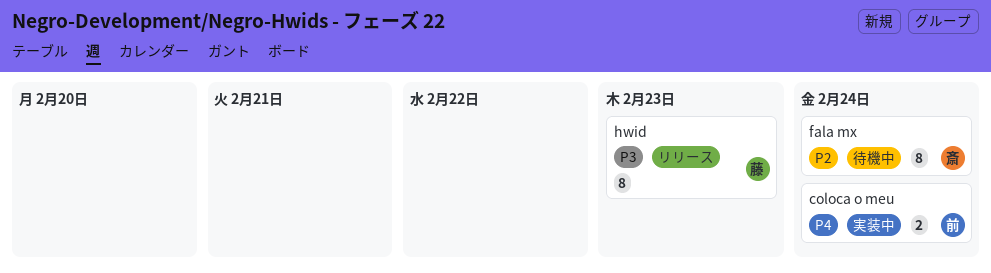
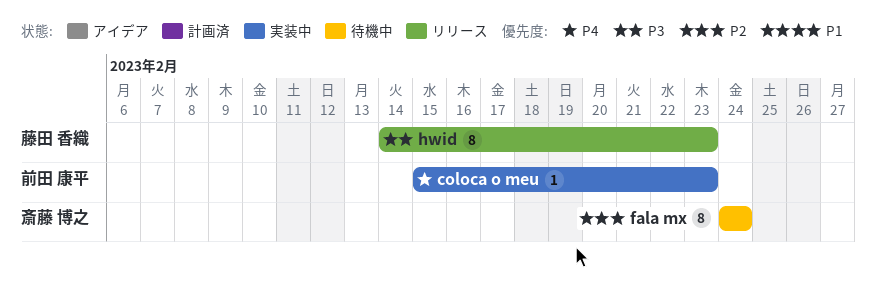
coloca o meu, estimate: 2 -> 1
coloca o meu, due: Feb 24 -> Feb 23

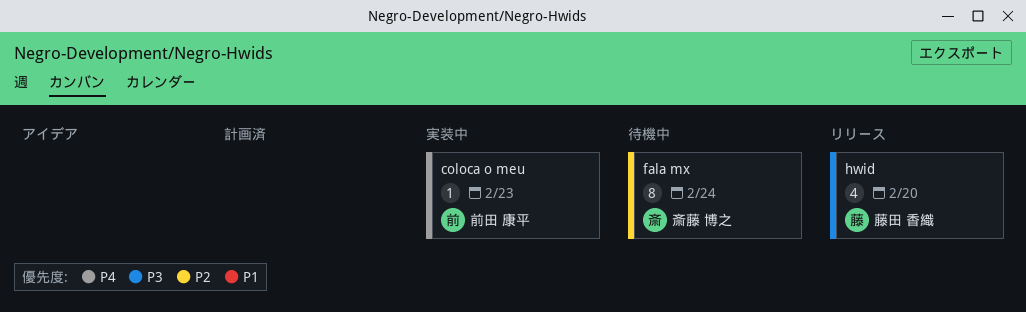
hwid, estimate: 8 -> 4
hwid, due: Feb 23 -> Feb 20

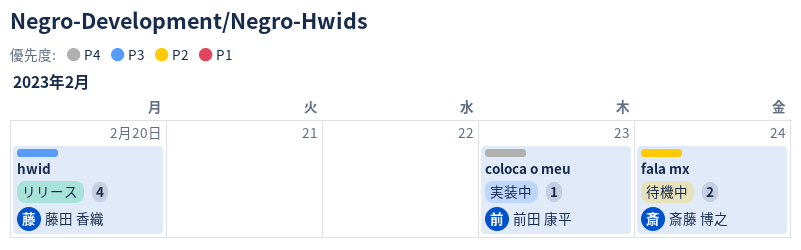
fala mx, estimate: 8 -> 2

